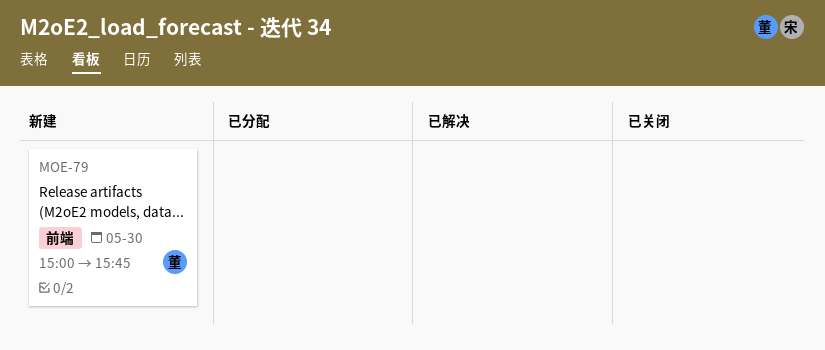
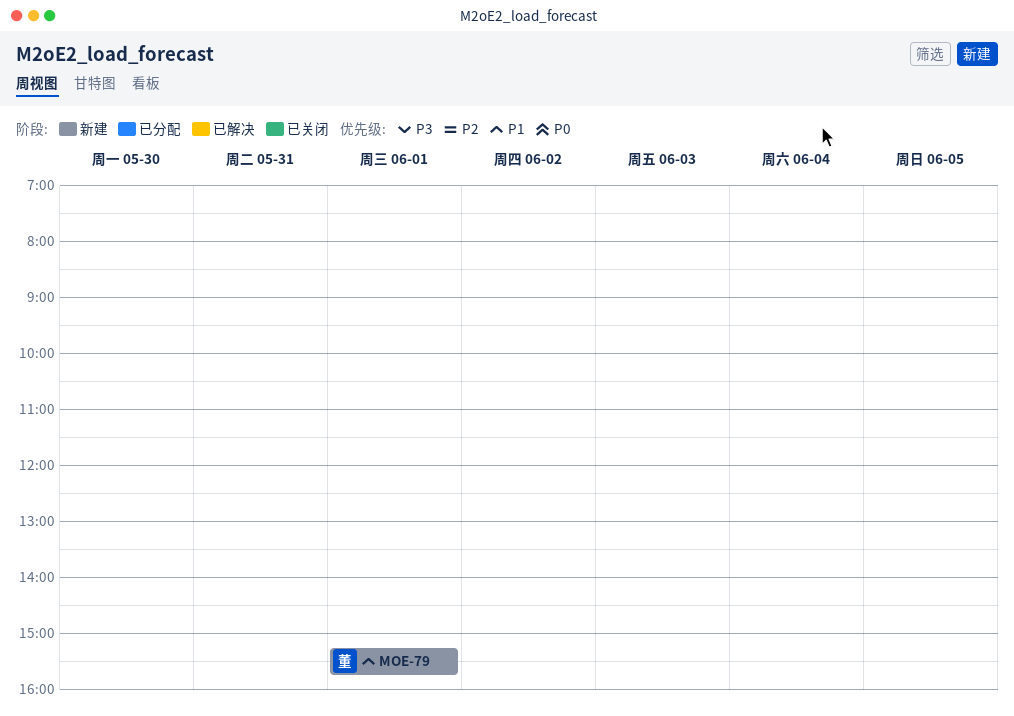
MOE-79, day: May 30 -> Jun 1
MOE-79, begins: 15:00 -> 15:15

